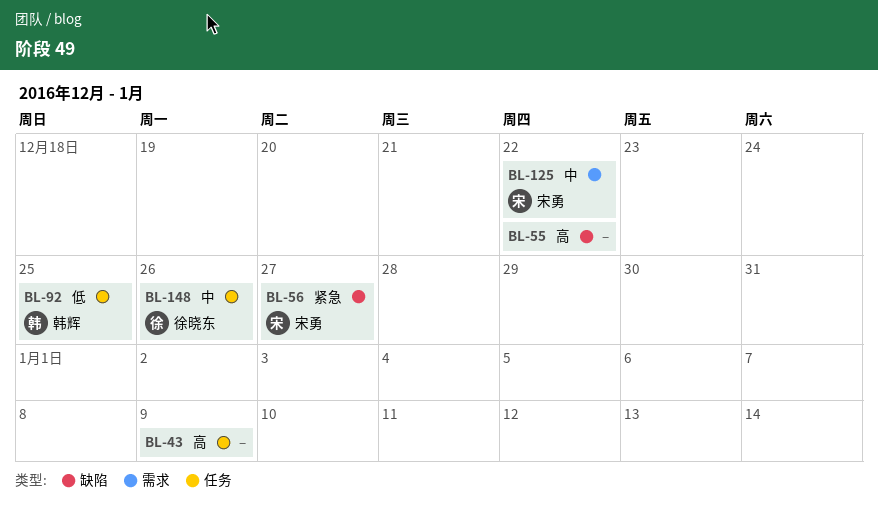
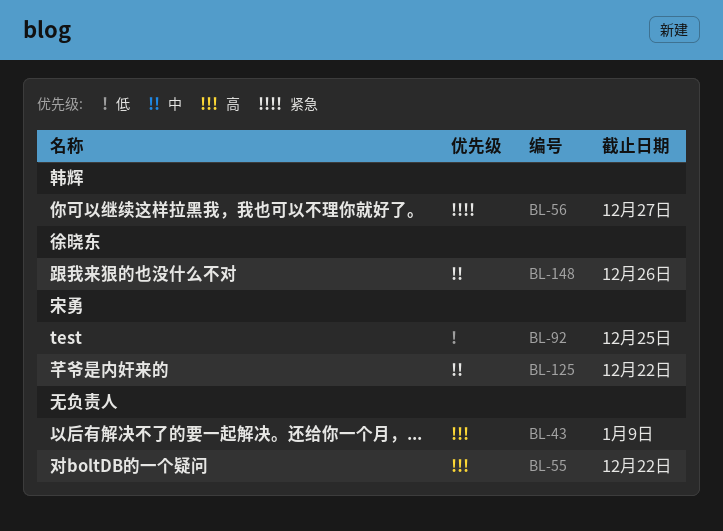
BL-56, owner: 宋勇 -> 韩辉
BL-92, owner: 韩辉 -> 宋勇

